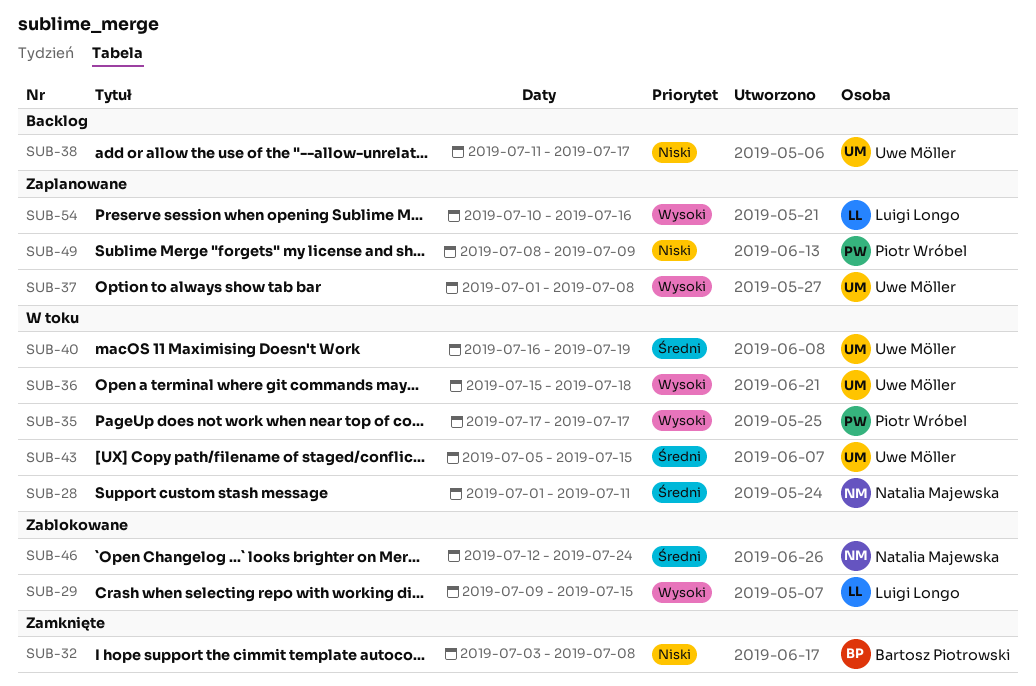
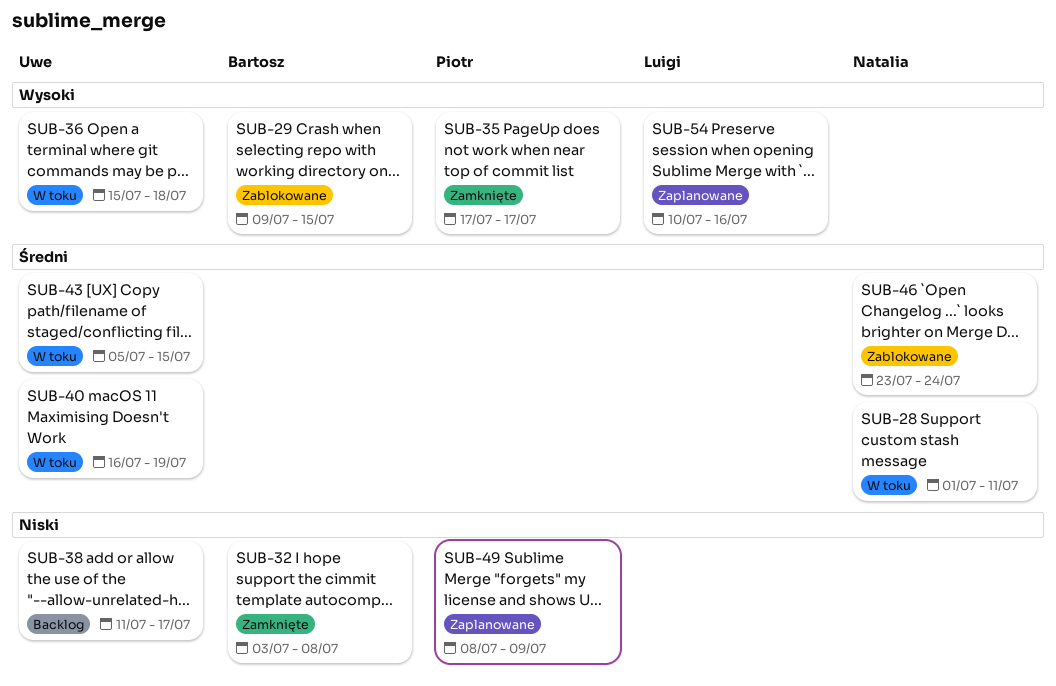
SUB-29, owner: Luigi Longo -> Bartosz Piotrowski
SUB-35, status: W toku -> Zamknięte
SUB-37: present -> none
SUB-46, start: Jul 12 -> Jul 23

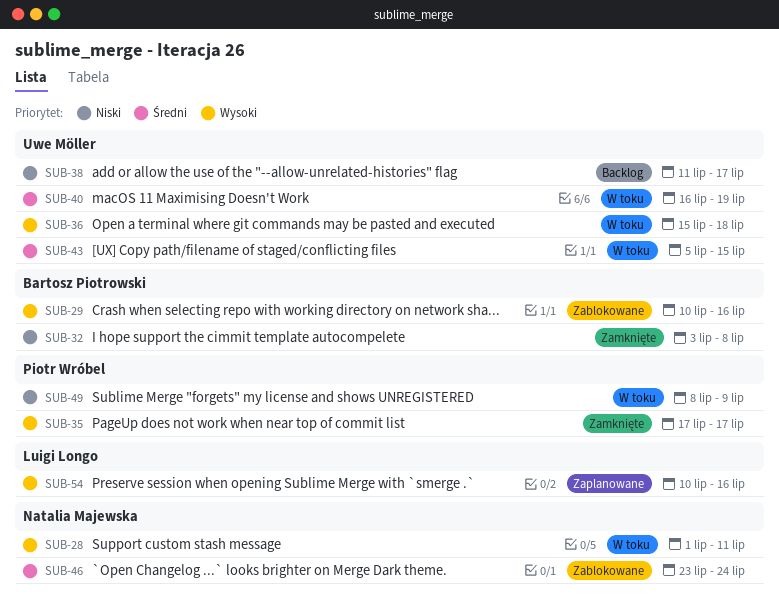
SUB-28, priority: Średni -> Wysoki
SUB-29, start: Jul 9 -> Jul 10
SUB-29, due: Jul 15 -> Jul 16
SUB-49, status: Zaplanowane -> W toku

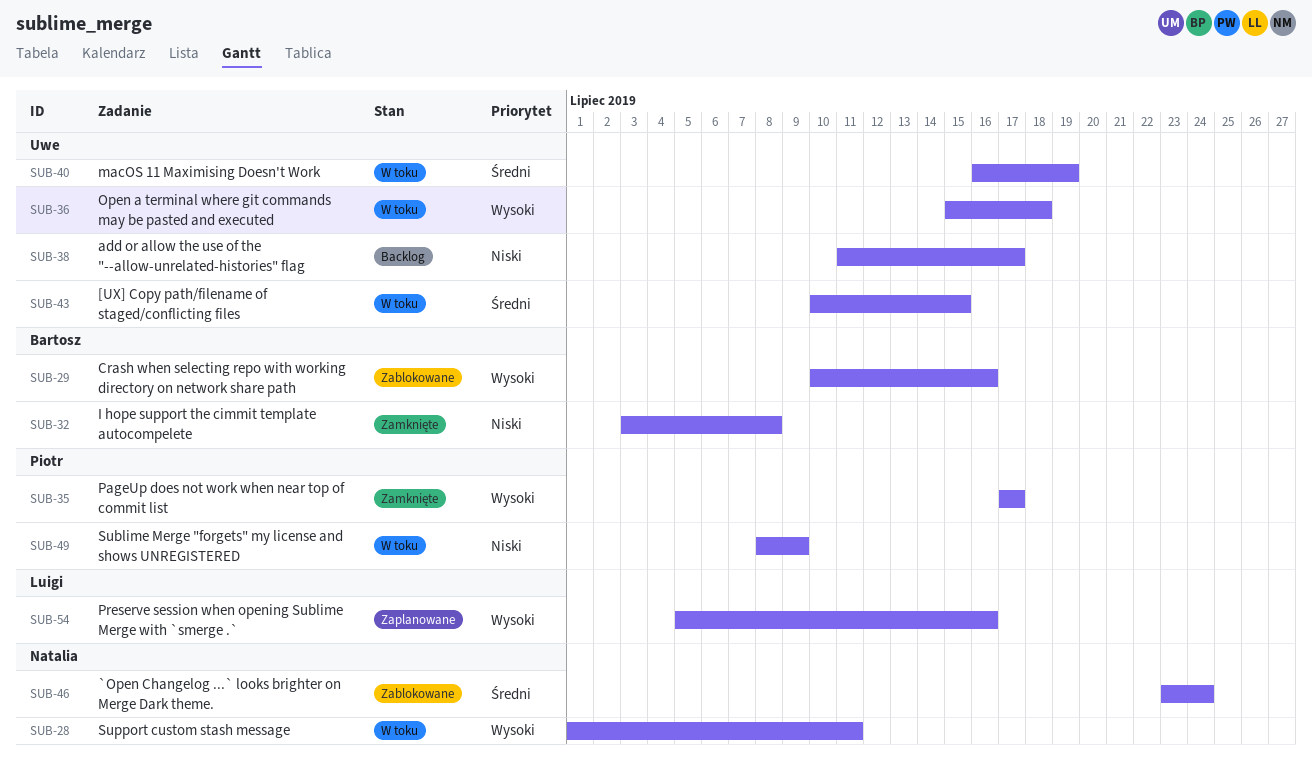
SUB-43, start: Jul 5 -> Jul 10
SUB-54, start: Jul 10 -> Jul 5

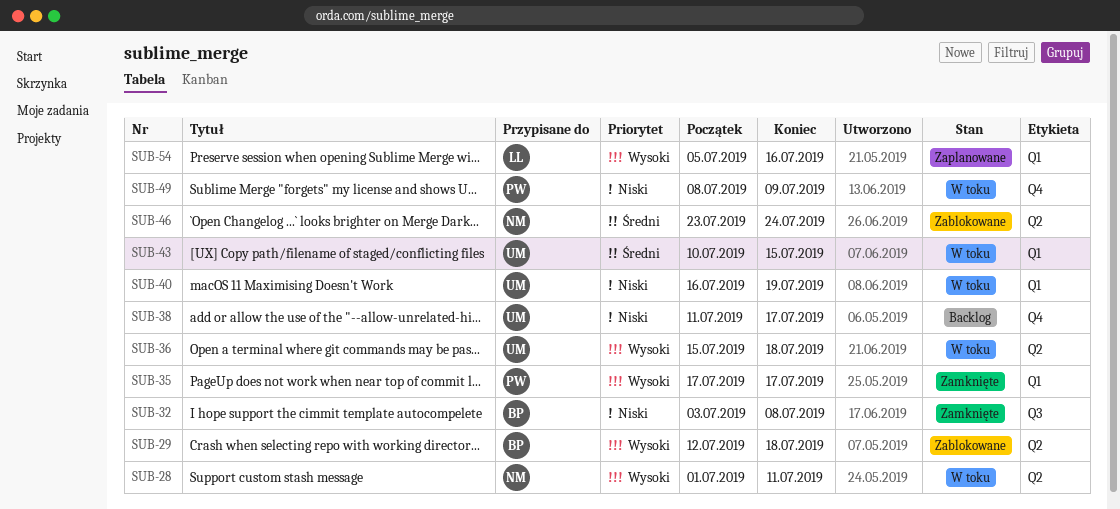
SUB-29, start: Jul 10 -> Jul 12
SUB-29, due: Jul 16 -> Jul 18
SUB-40, priority: Średni -> Niski

